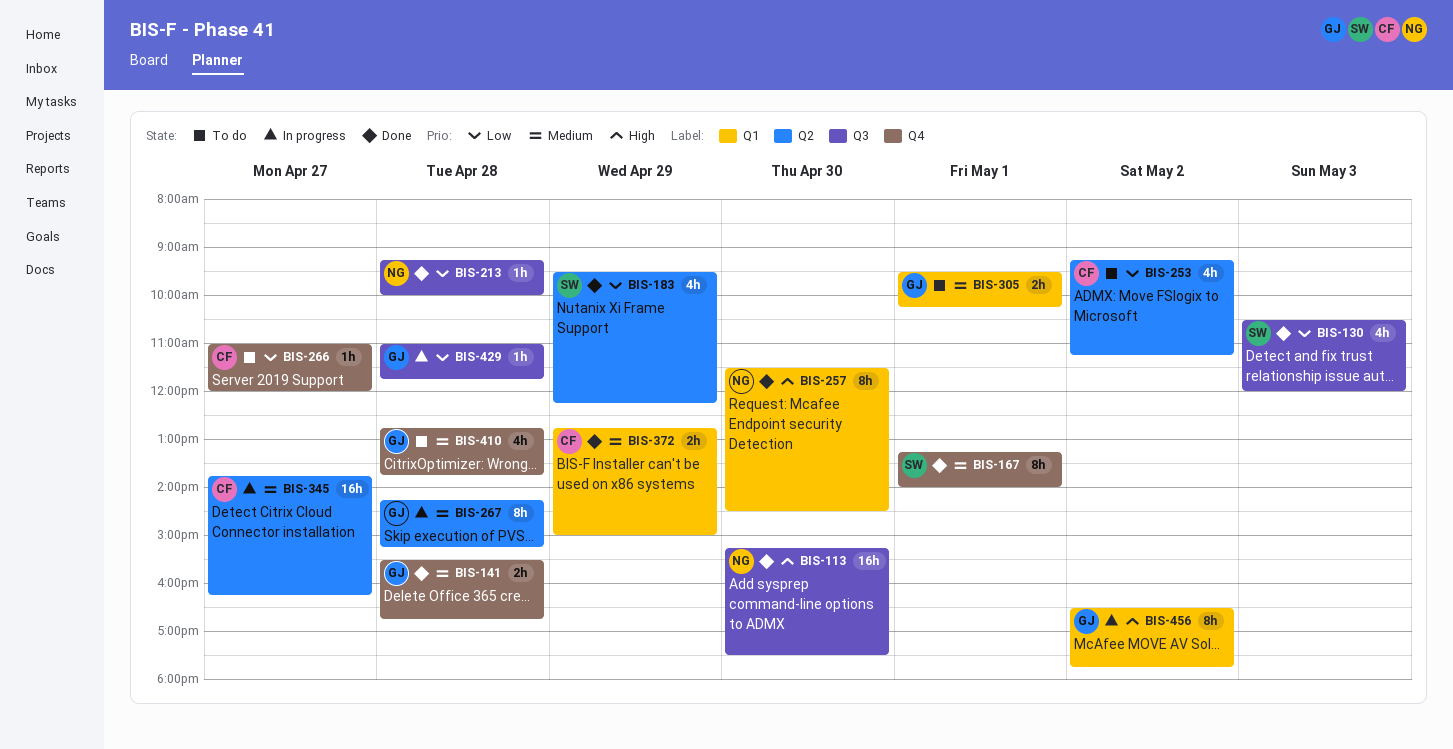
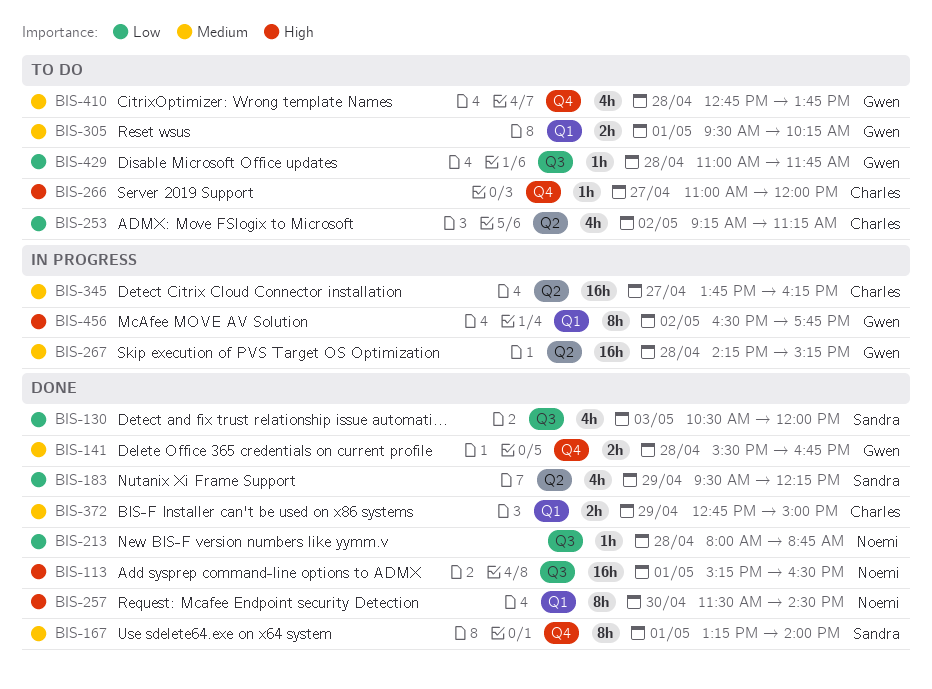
BIS-113, day: Apr 30 -> May 1
BIS-113, ends: 17:30 -> 16:30
BIS-213, begins: 09:15 -> 08:00
BIS-213, ends: 10:00 -> 08:45
BIS-266, priority: Low -> High
BIS-267, estimate: 8h -> 16h
BIS-429, status: In progress -> To do

